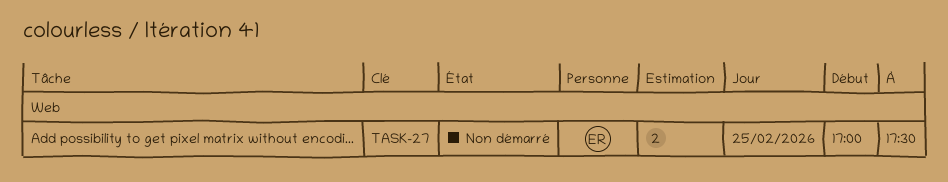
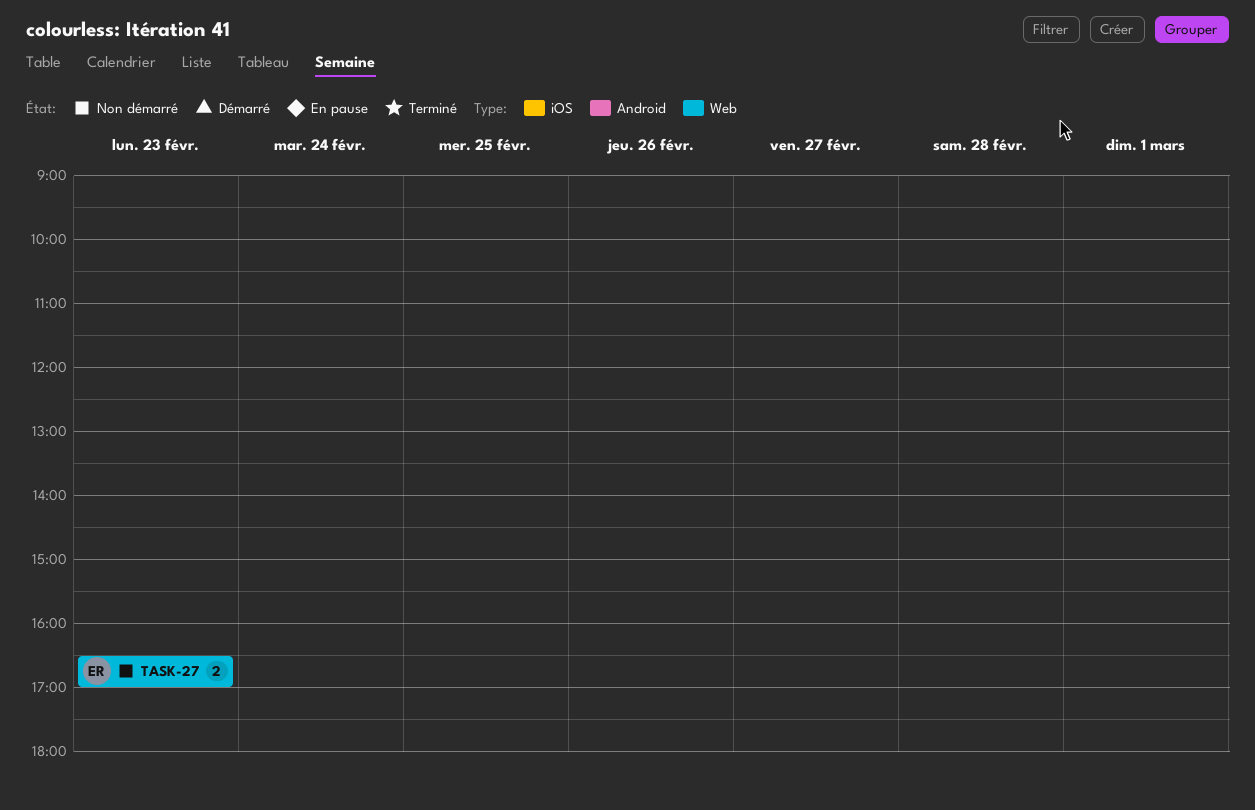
TASK-27, day: Feb 25 -> Feb 23
TASK-27, begins: 17:00 -> 16:30
TASK-27, ends: 17:30 -> 17:00

